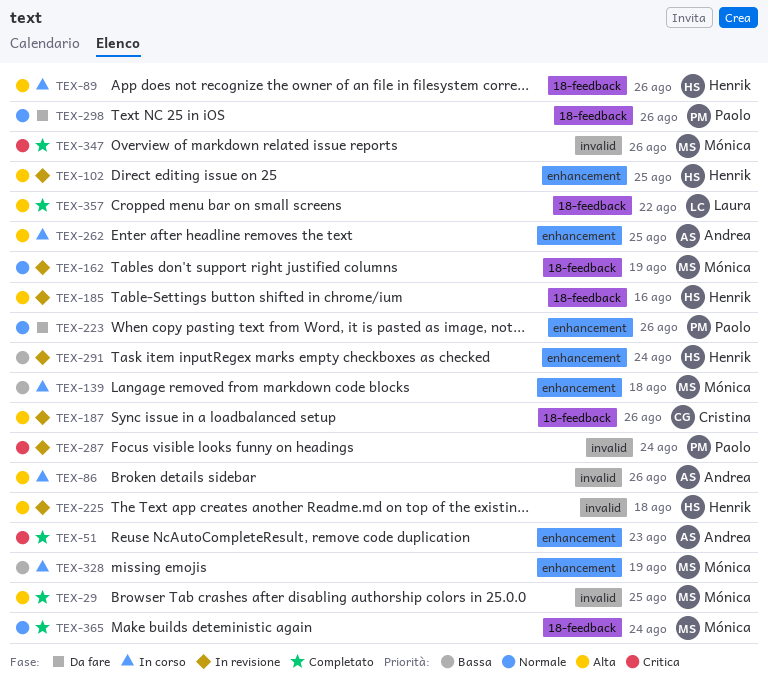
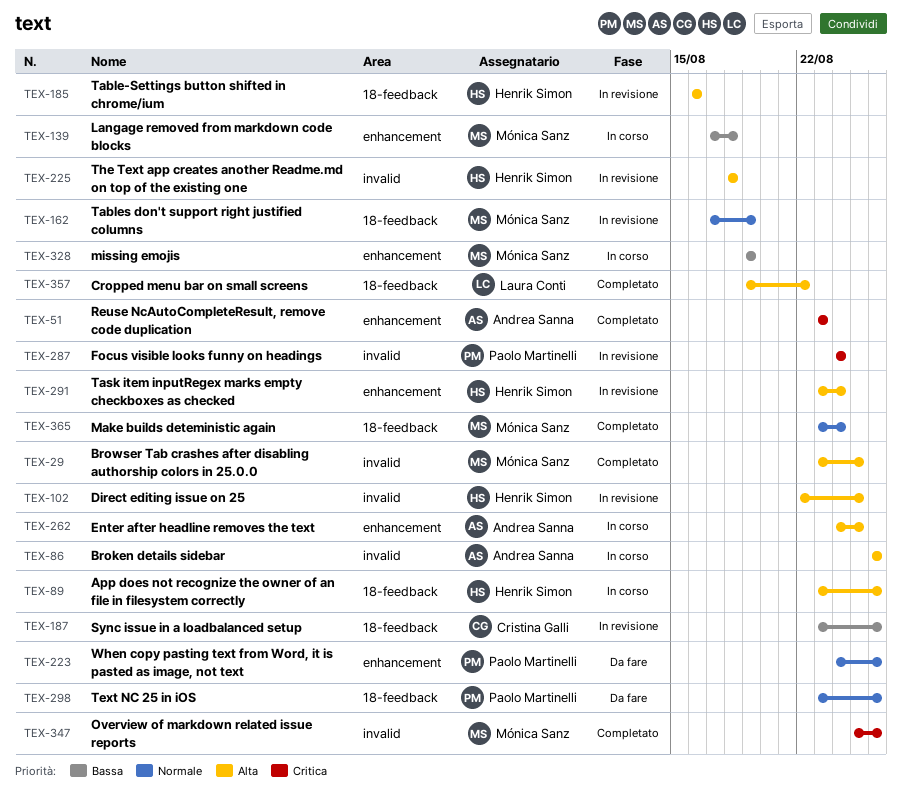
TEX-102, label: enhancement -> invalid
TEX-187, priority: Alta -> Bassa
TEX-291, priority: Bassa -> Alta

